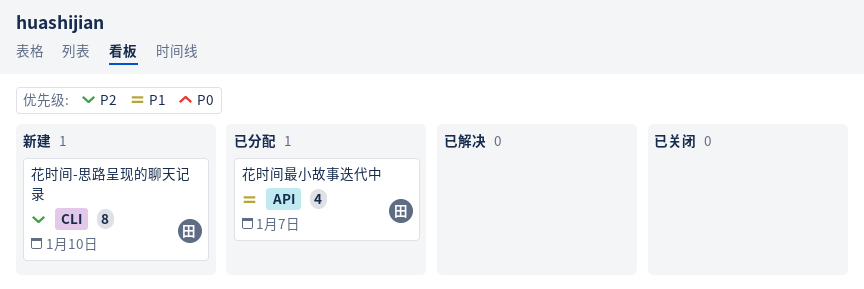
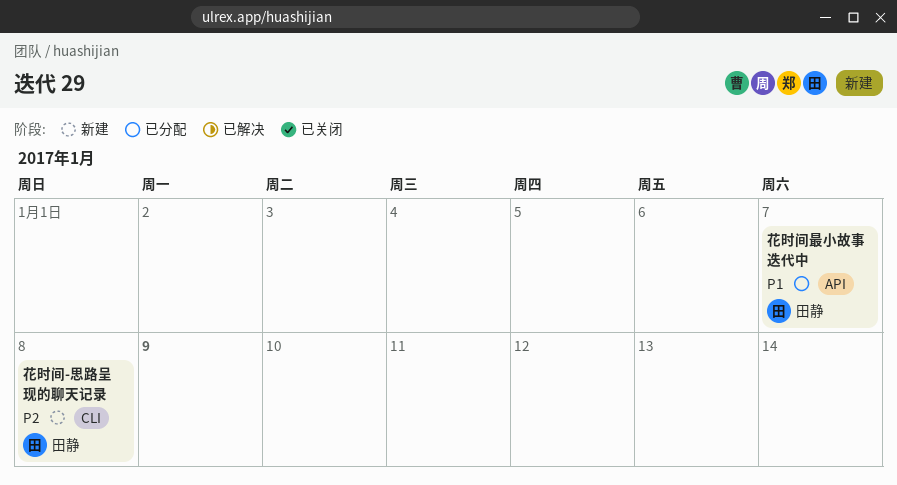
花时间-思路呈现的聊天记录, due: Jan 10 -> Jan 8

